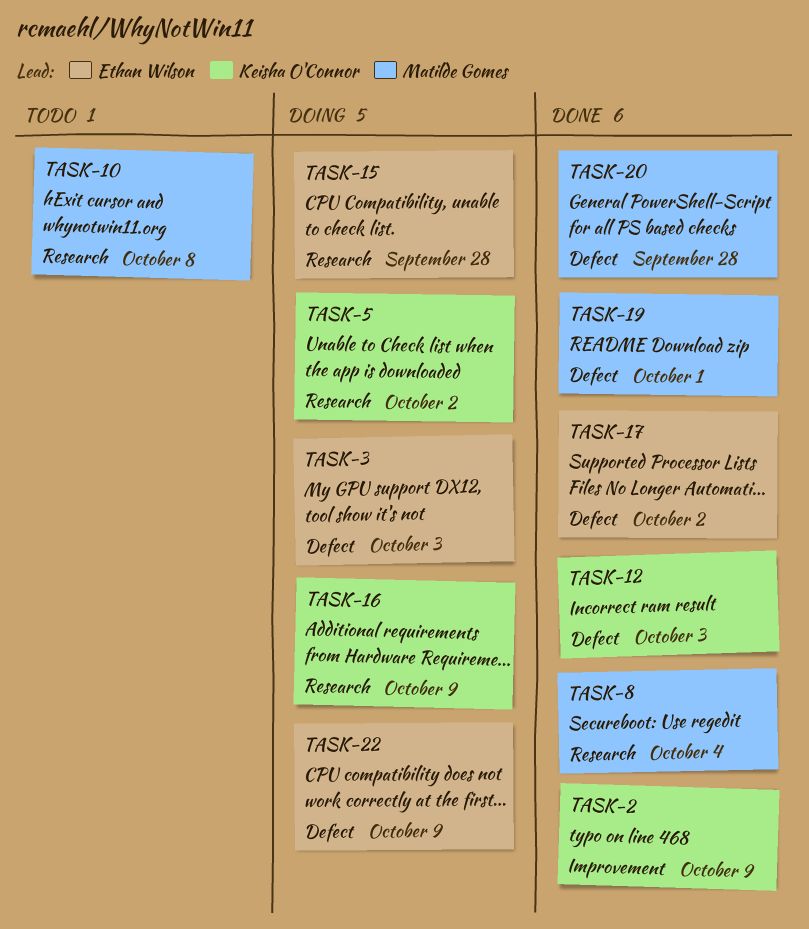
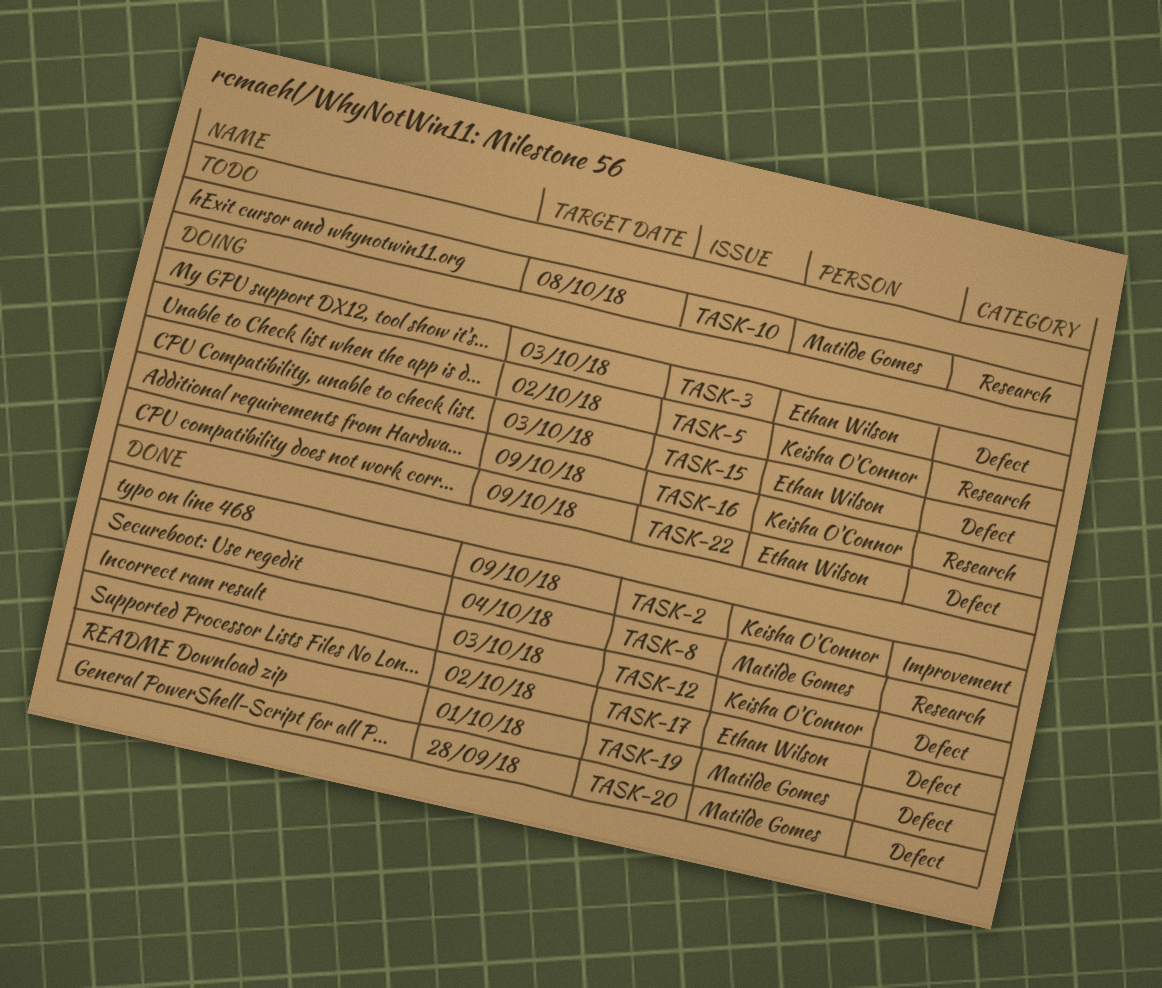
TASK-15, label: Research -> Defect
TASK-15, due: Sep 28 -> Oct 3

